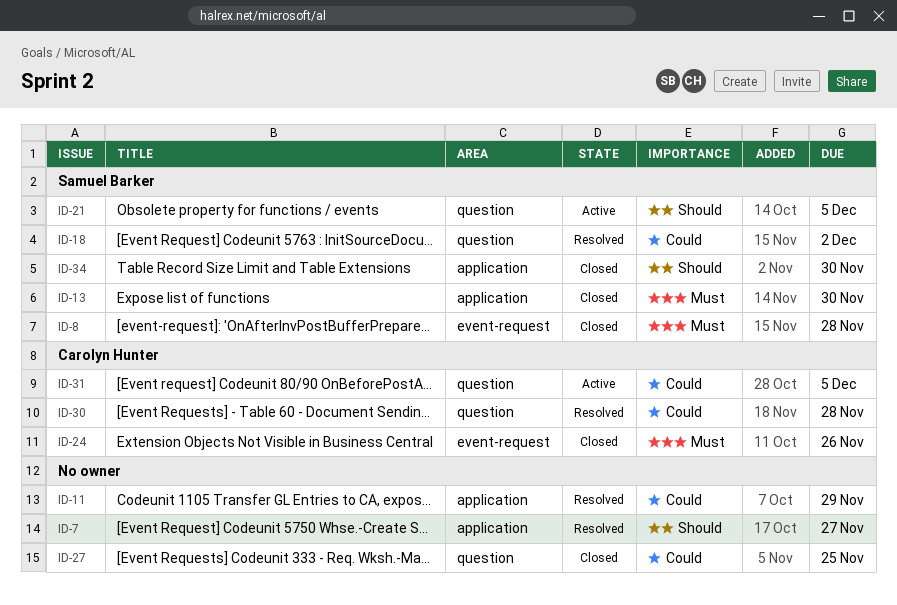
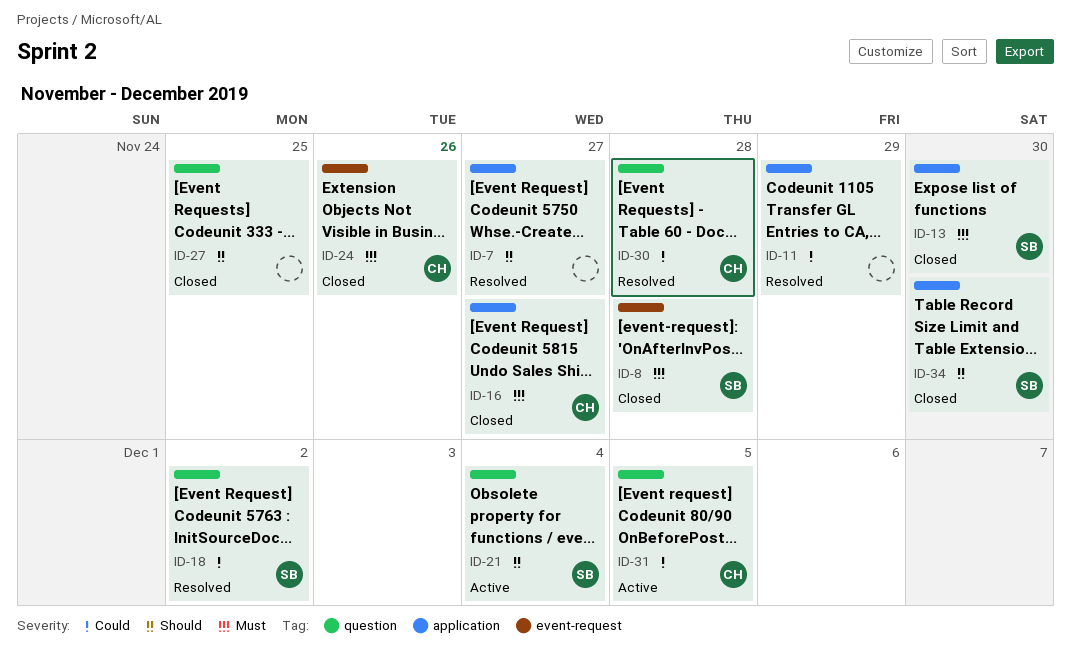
ID-16: none -> present
ID-21, due: Dec 5 -> Dec 4
ID-27, priority: Could -> Should

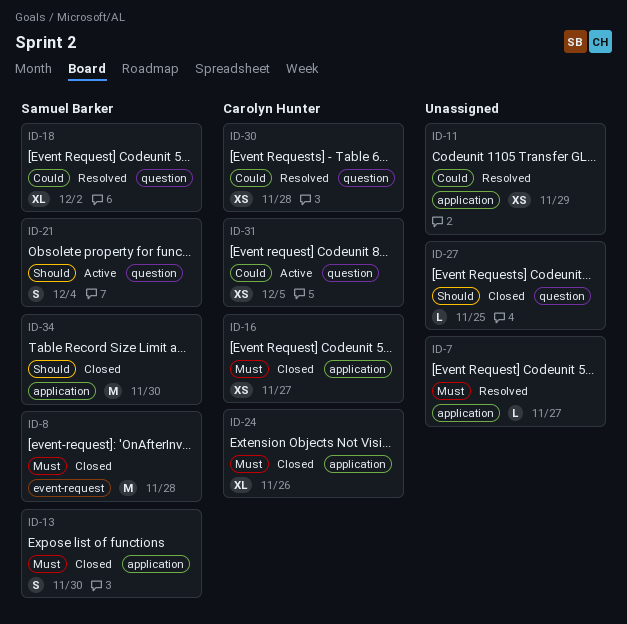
ID-7, priority: Should -> Must
ID-24, label: event-request -> application

